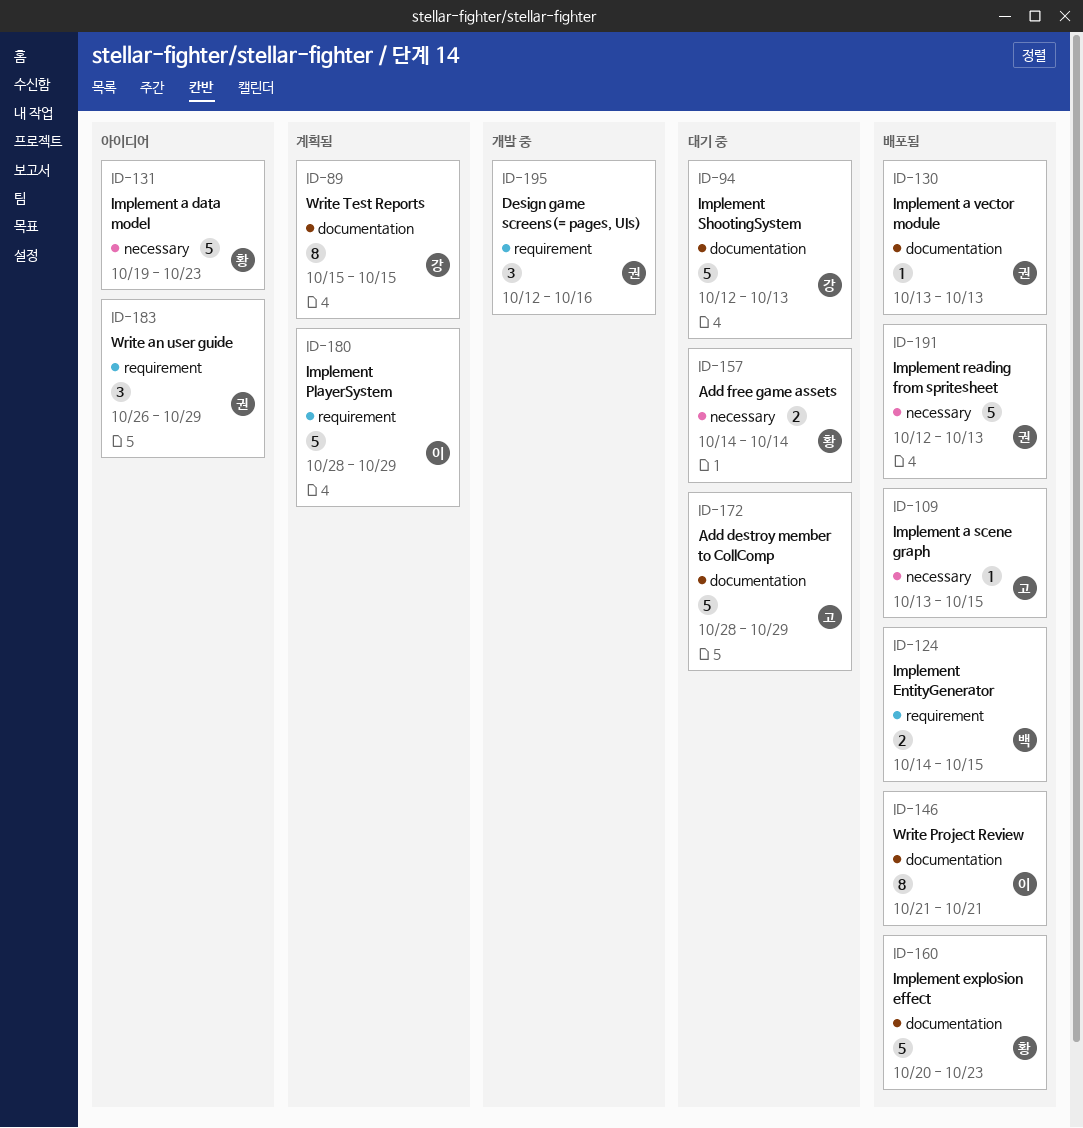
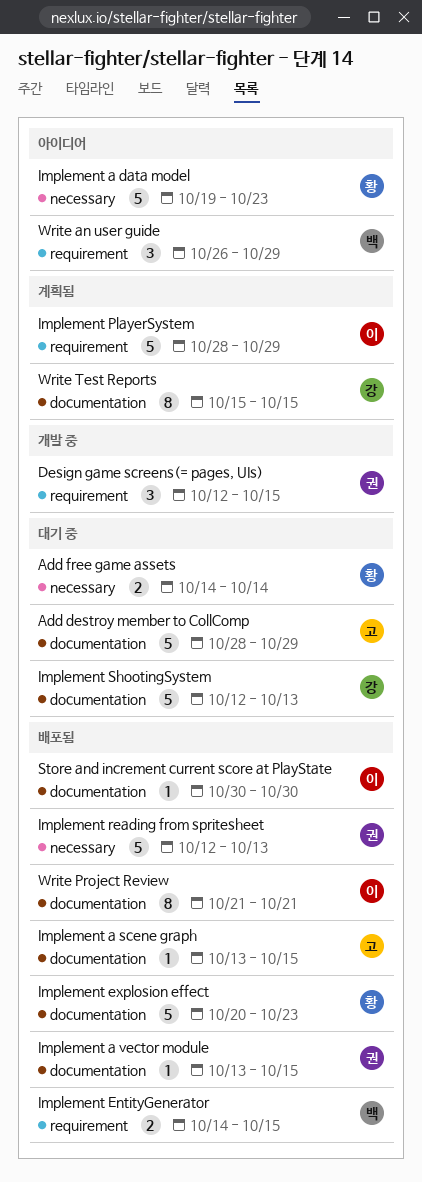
Design game screens(= pages, UIs), due: Oct 16 -> Oct 15
Implement a scene graph, label: necessary -> documentation
Implement a vector module, due: Oct 13 -> Oct 15
Store and increment current score at PlayState: none -> present
Write an user guide, owner: 권 -> 백

